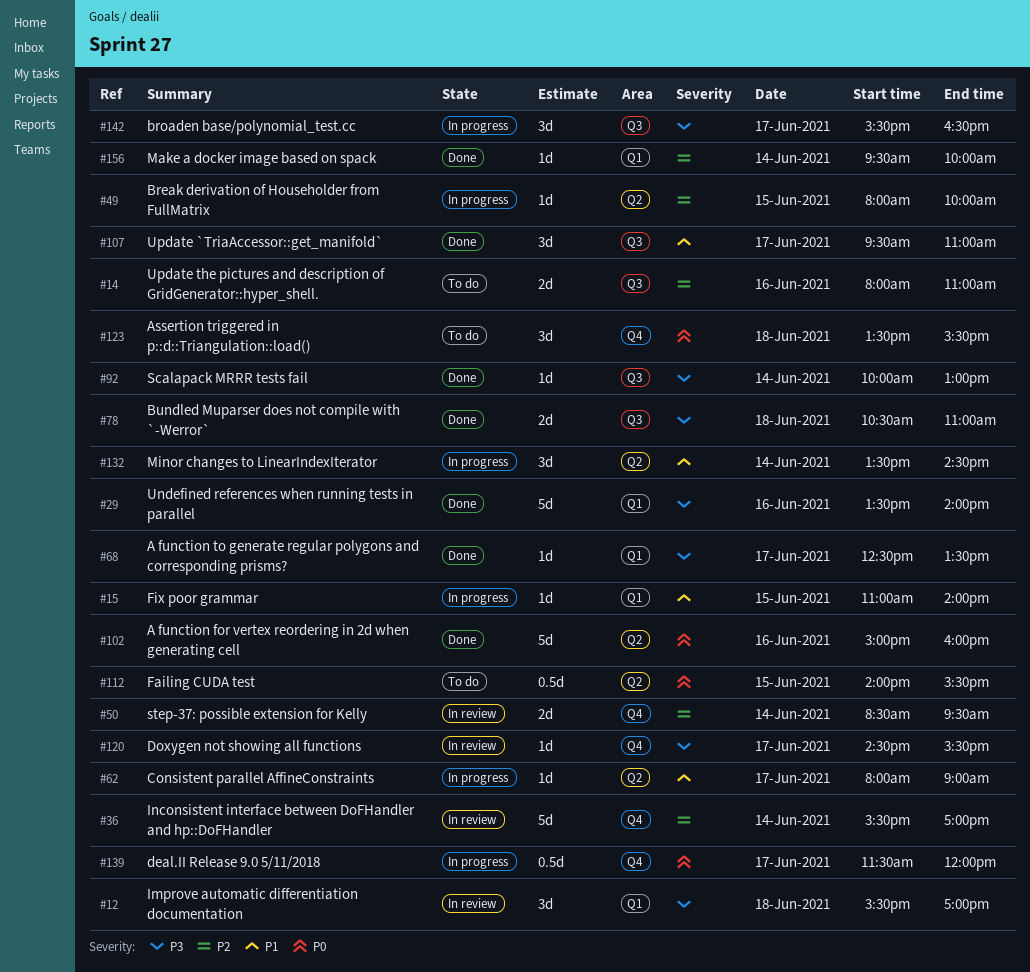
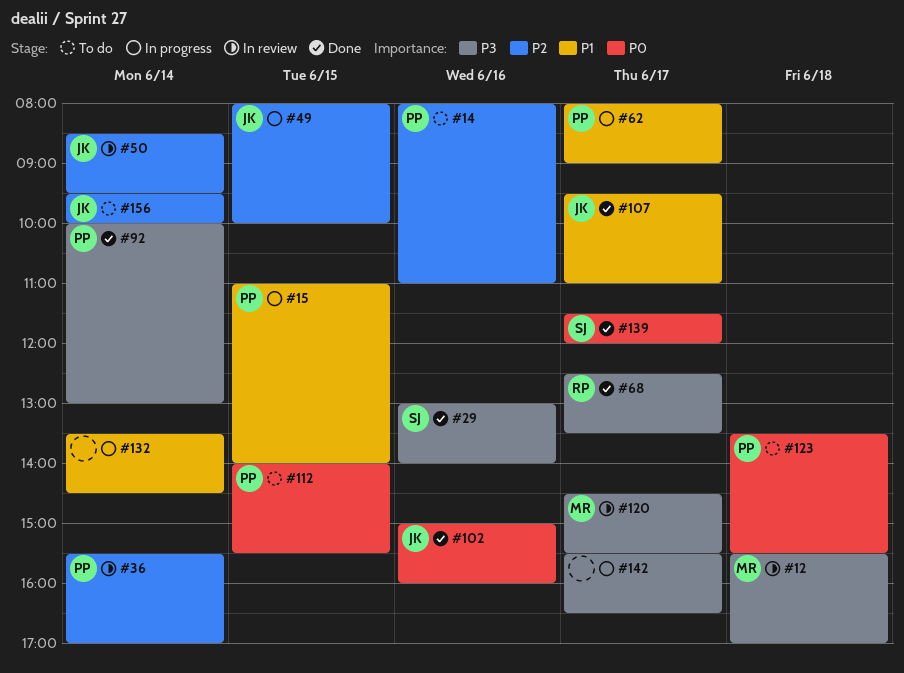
#29, begins: 13:30 -> 13:00
#78: present -> none
#139, status: In progress -> Done
#156, status: Done -> To do

